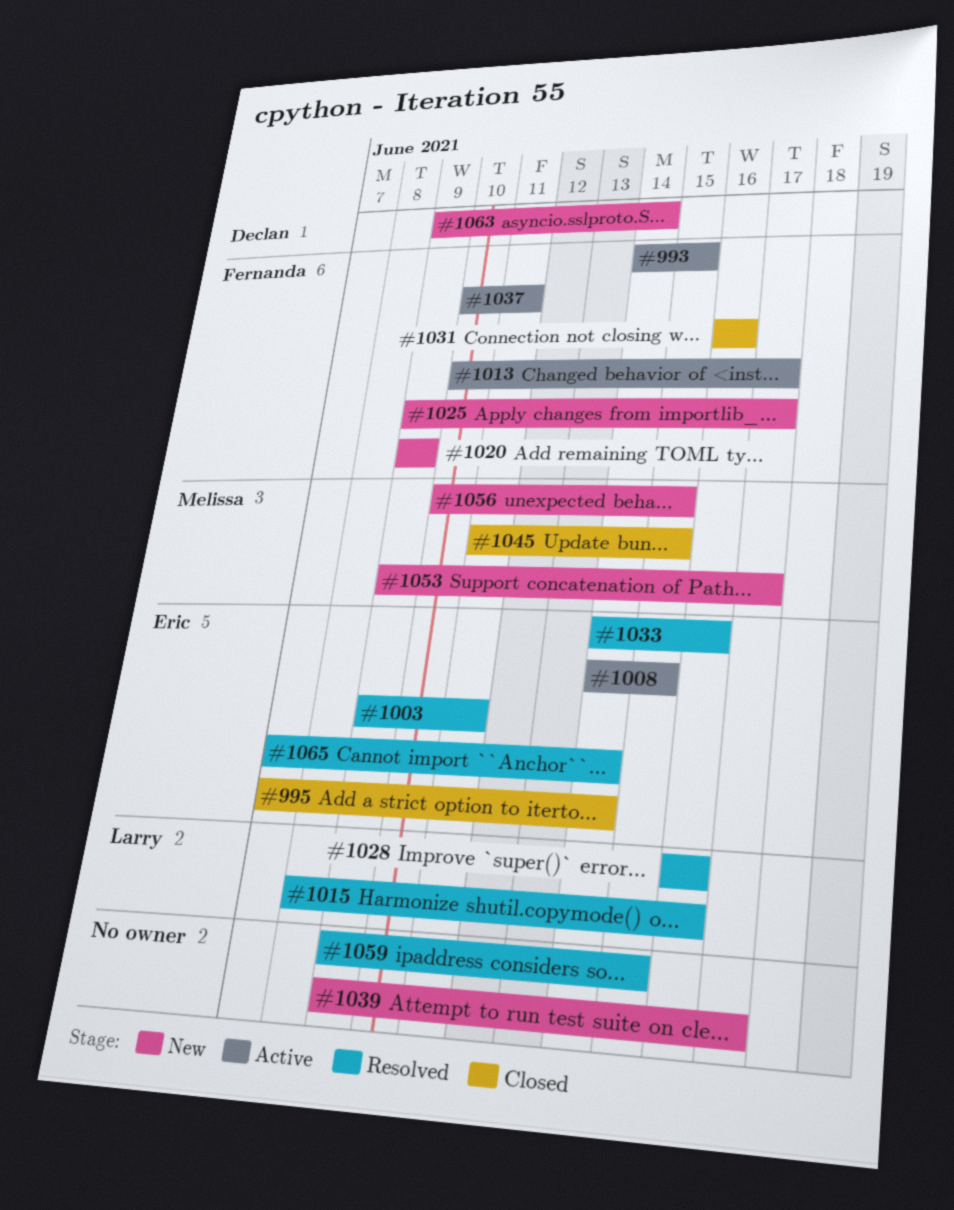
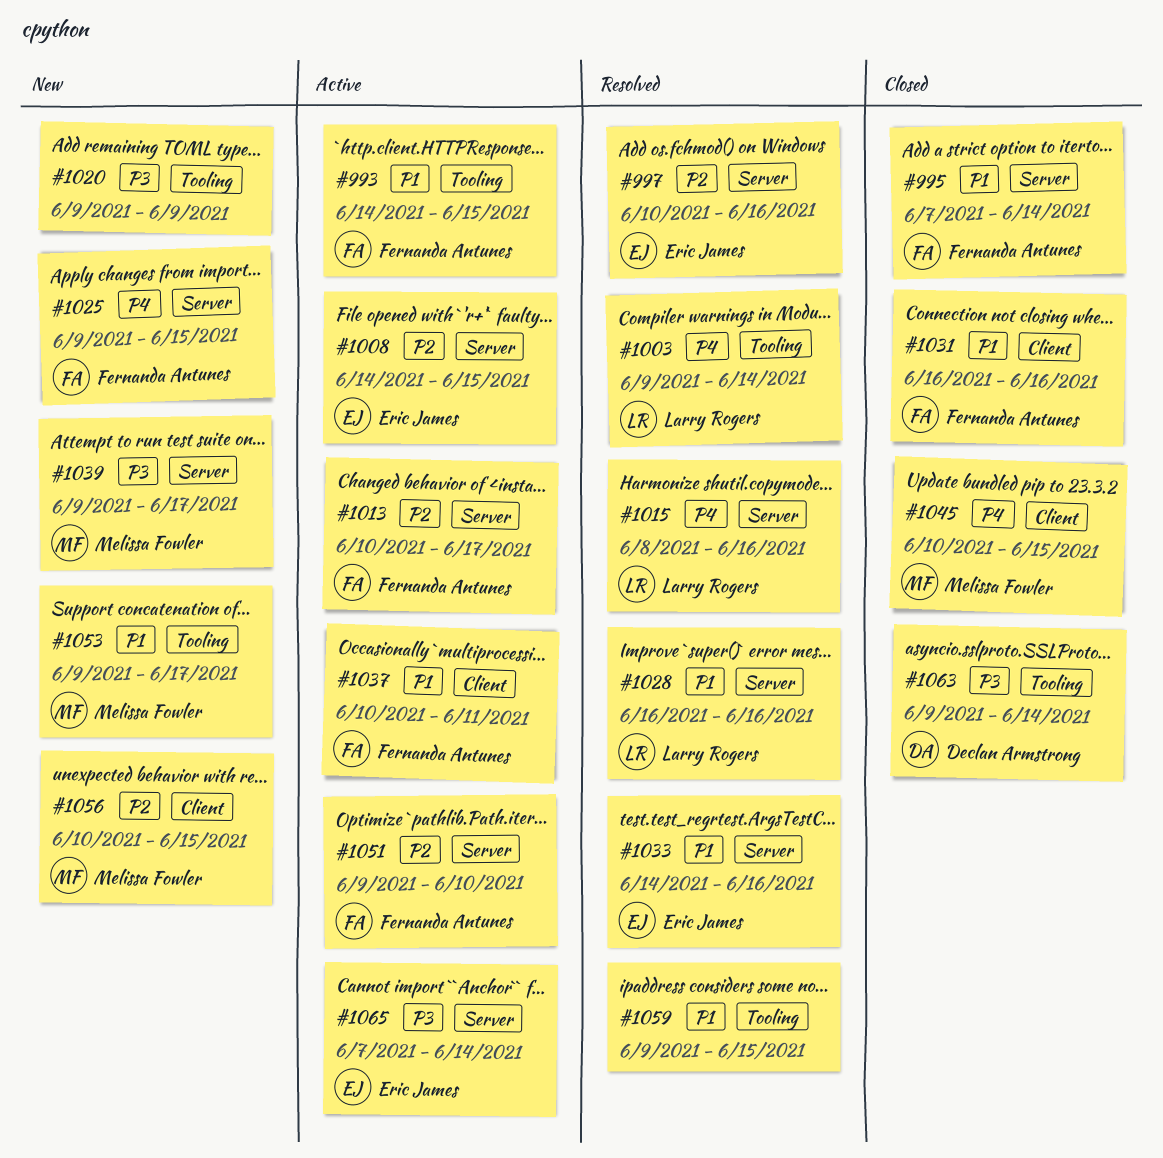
#995, owner: Eric James -> Fernanda Antunes
#997: none -> present
#1003, owner: Eric James -> Larry Rogers
#1003, due: Jun 11 -> Jun 14
#1020, owner: Fernanda Antunes -> none
#1025, due: Jun 17 -> Jun 15
#1039, owner: none -> Melissa Fowler
#1045, start: Jun 11 -> Jun 10
#1051: none -> present
#1063, status: New -> Closed
#1065, status: Resolved -> Active

